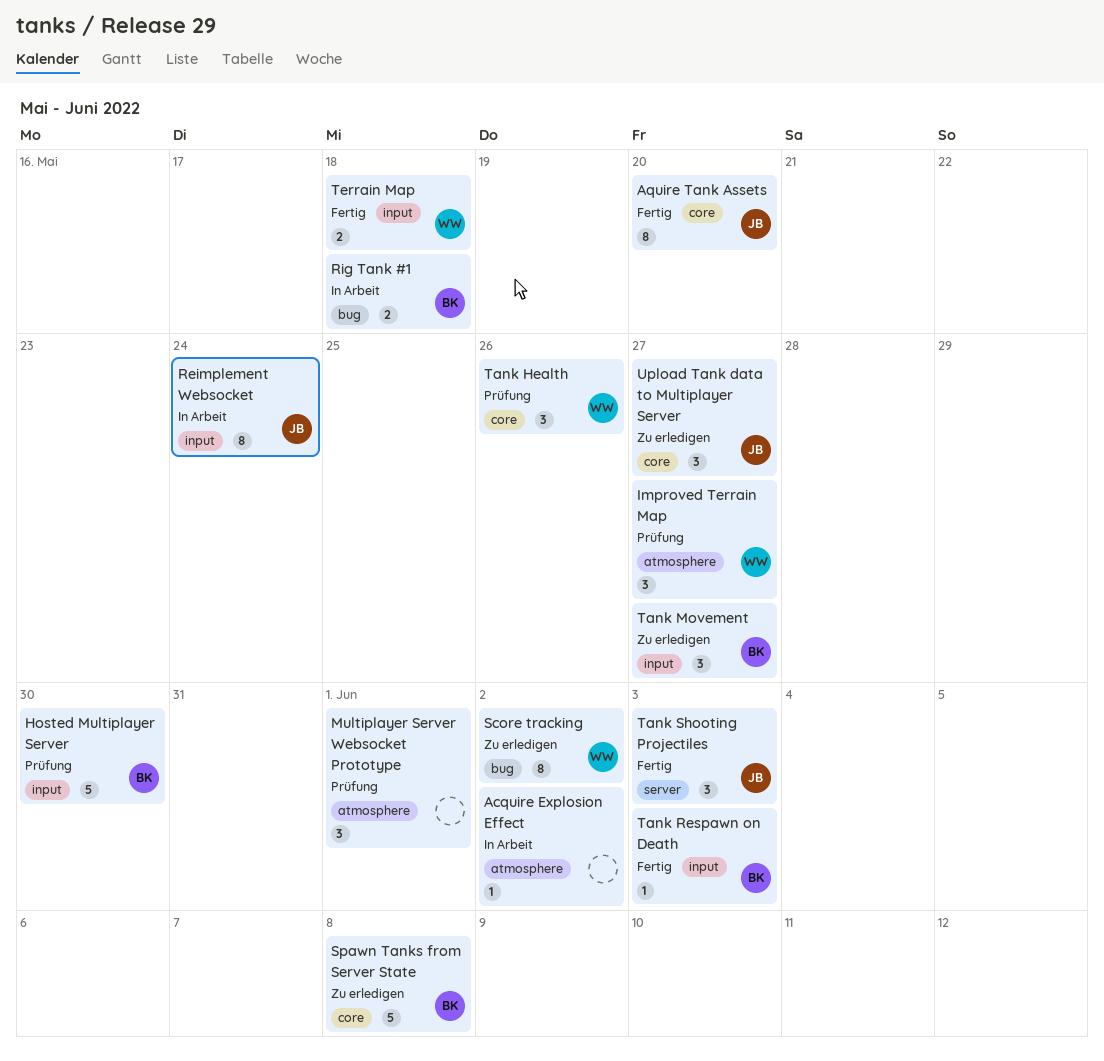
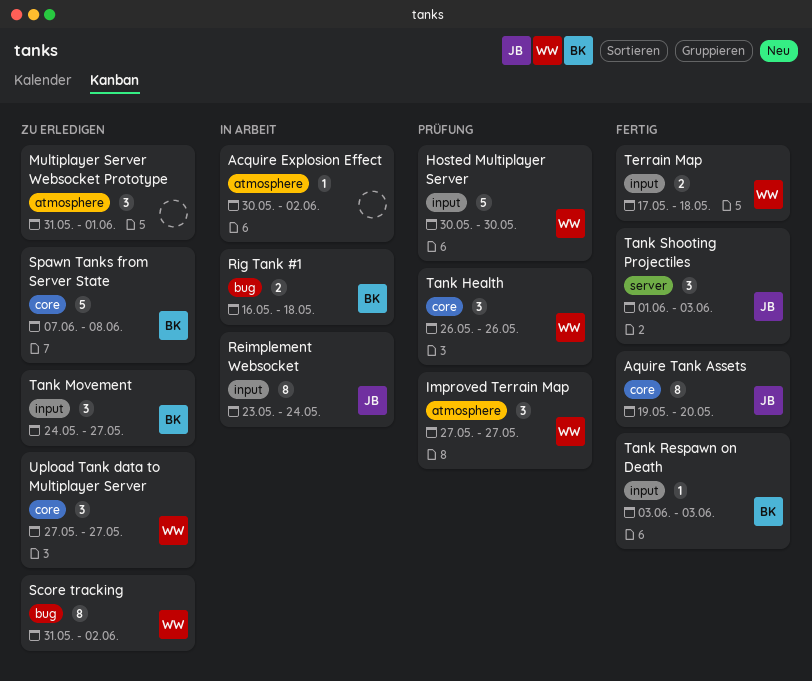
Hosted Multiplayer Server, owner: BK -> WW
Multiplayer Server Websocket Prototype, status: Prüfung -> Zu erledigen
Upload Tank data to Multiplayer Server, owner: JB -> WW

